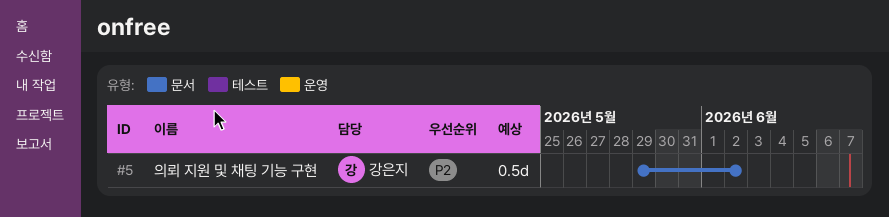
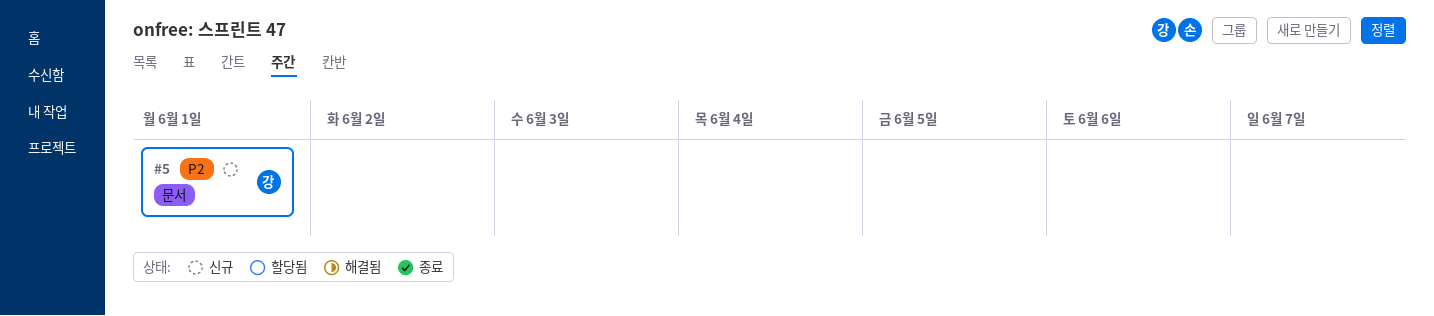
#5, due: Jun 2 -> Jun 1

